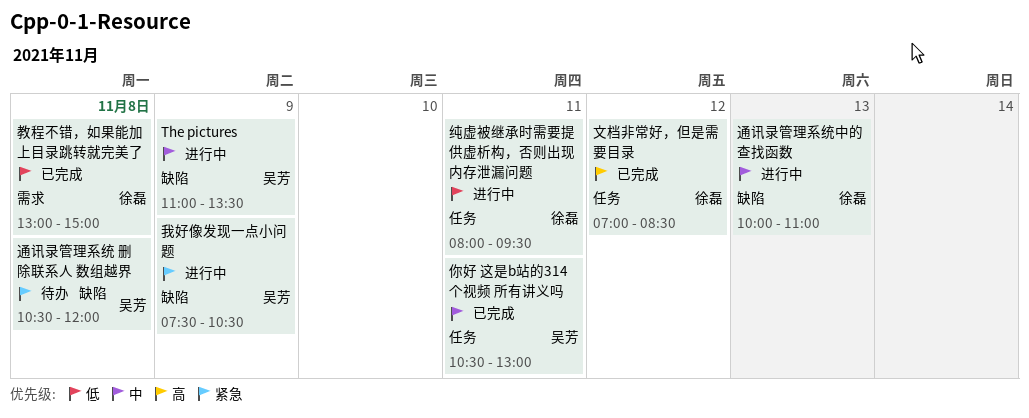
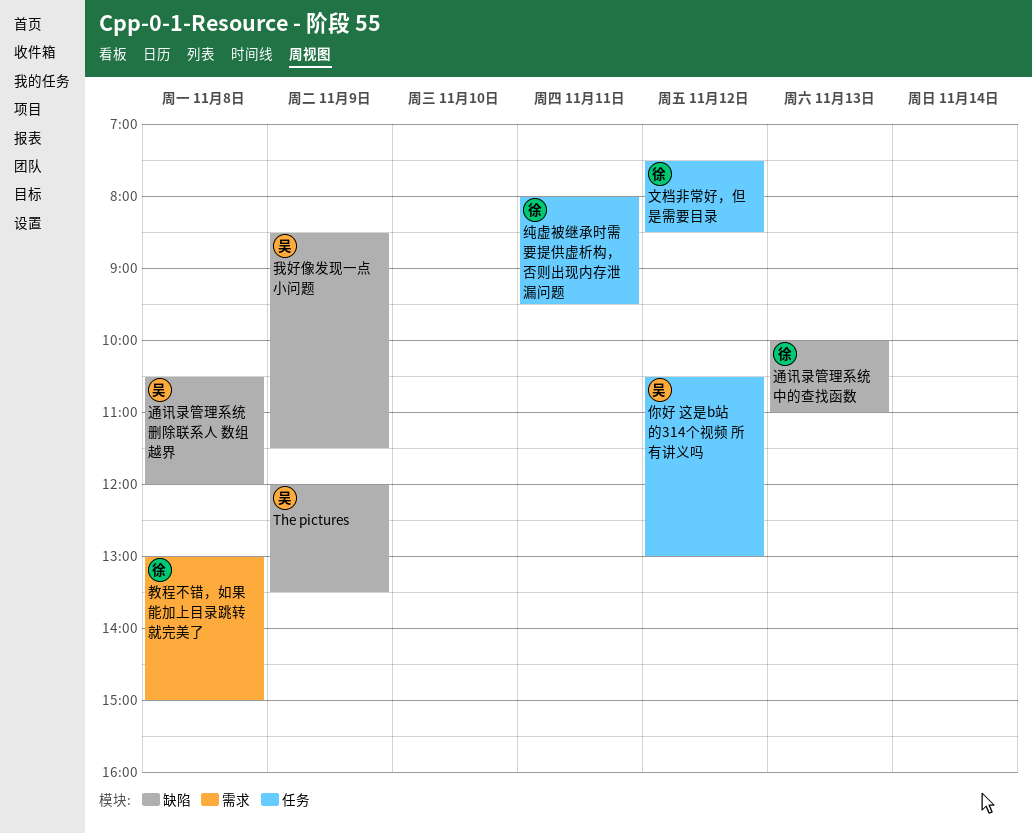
The pictures, begins: 11:00 -> 12:00
你好 这是b站的314个视频 所有讲义吗, day: Nov 11 -> Nov 12
我好像发现一点小问题, begins: 07:30 -> 08:30
我好像发现一点小问题, ends: 10:30 -> 11:30
文档非常好，但是需要目录, begins: 07:00 -> 07:30

